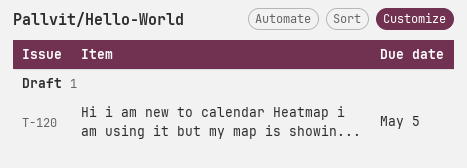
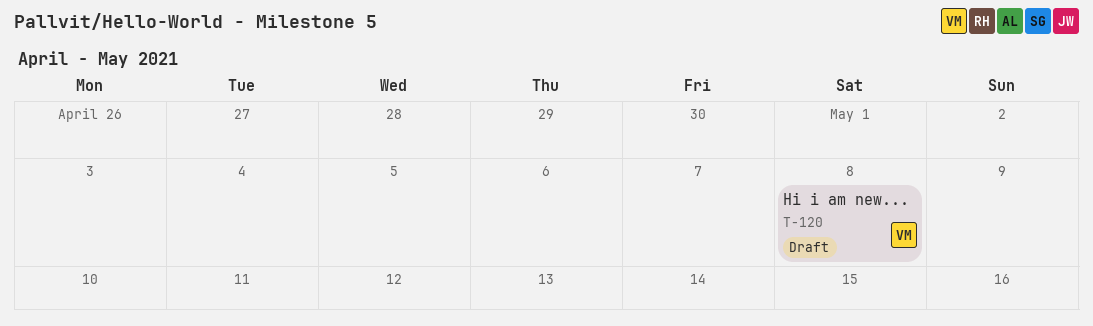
T-120, due: May 5 -> May 8

